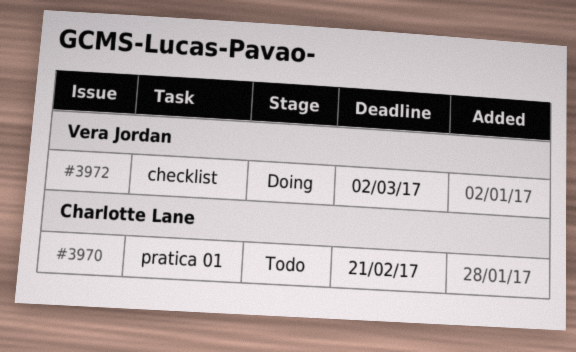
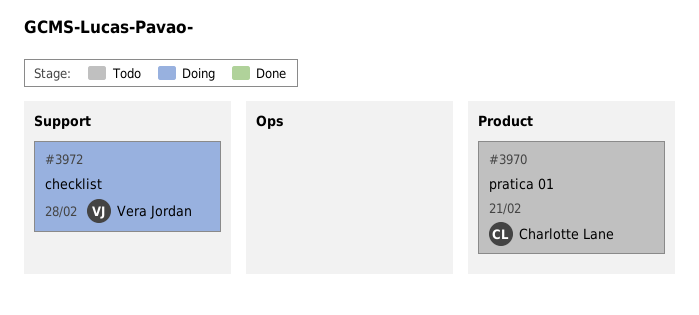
#3972, due: Mar 2 -> Feb 28

